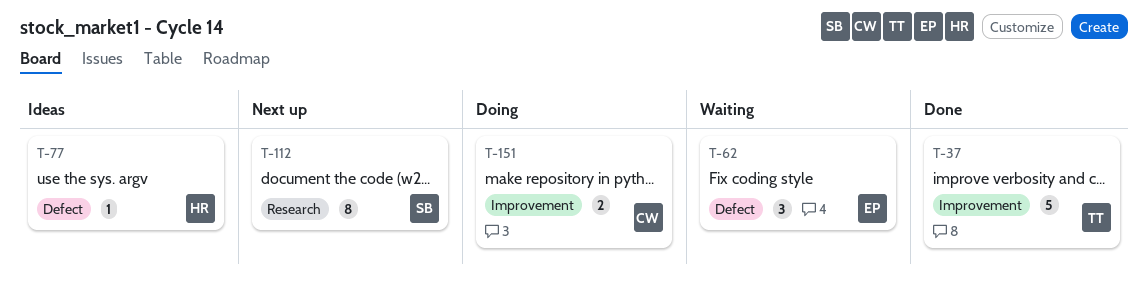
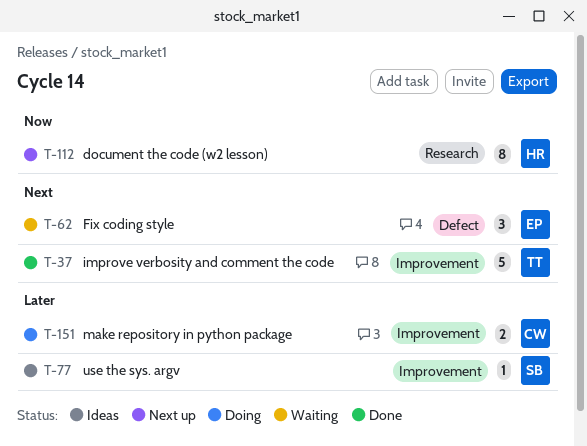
T-77, owner: HR -> SB
T-77, label: Defect -> Improvement
T-112, owner: SB -> HR

